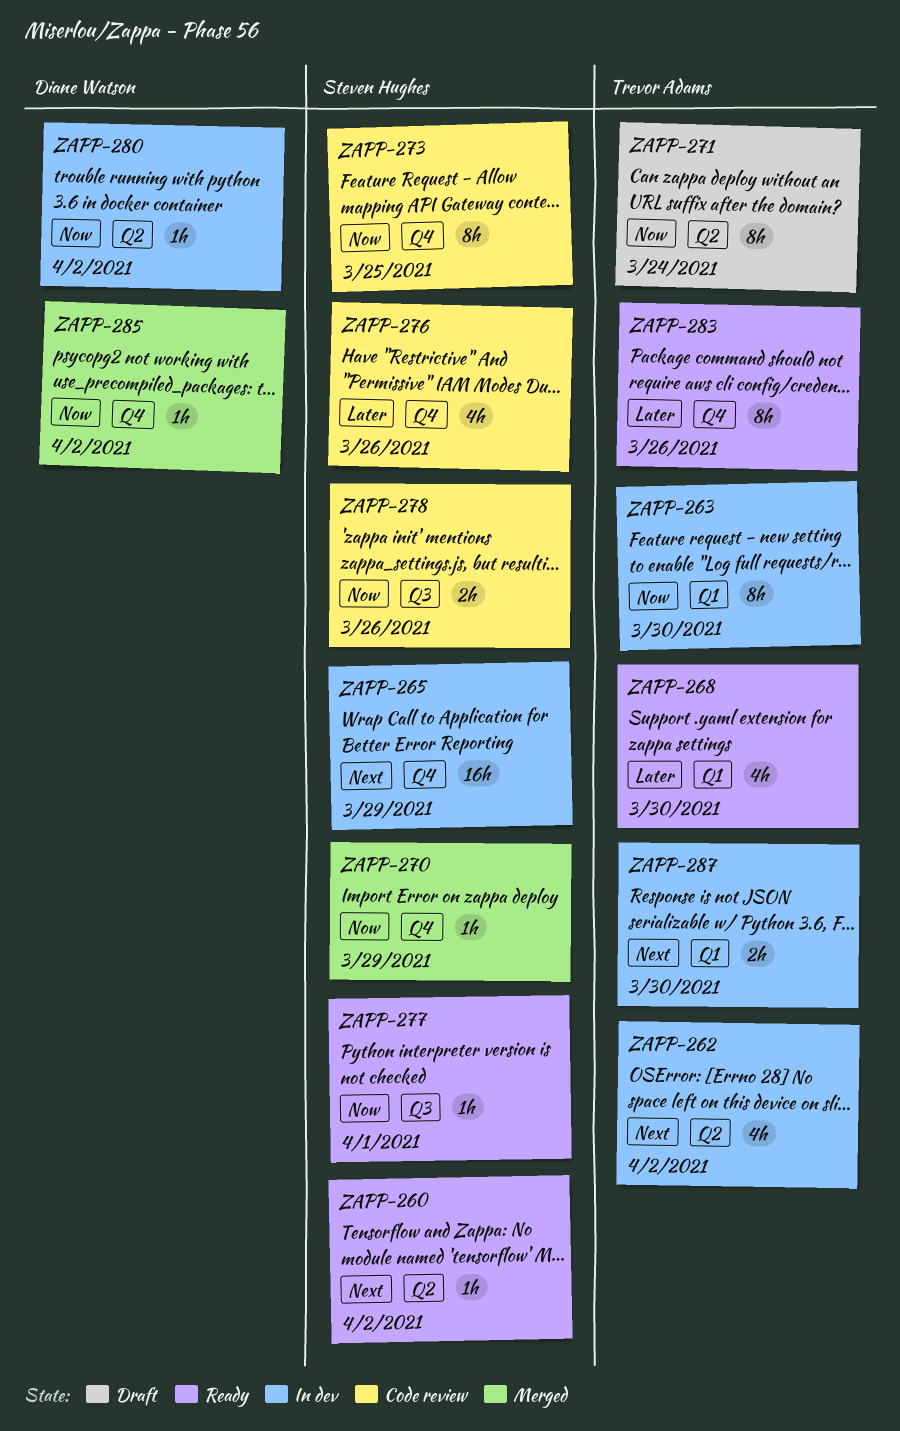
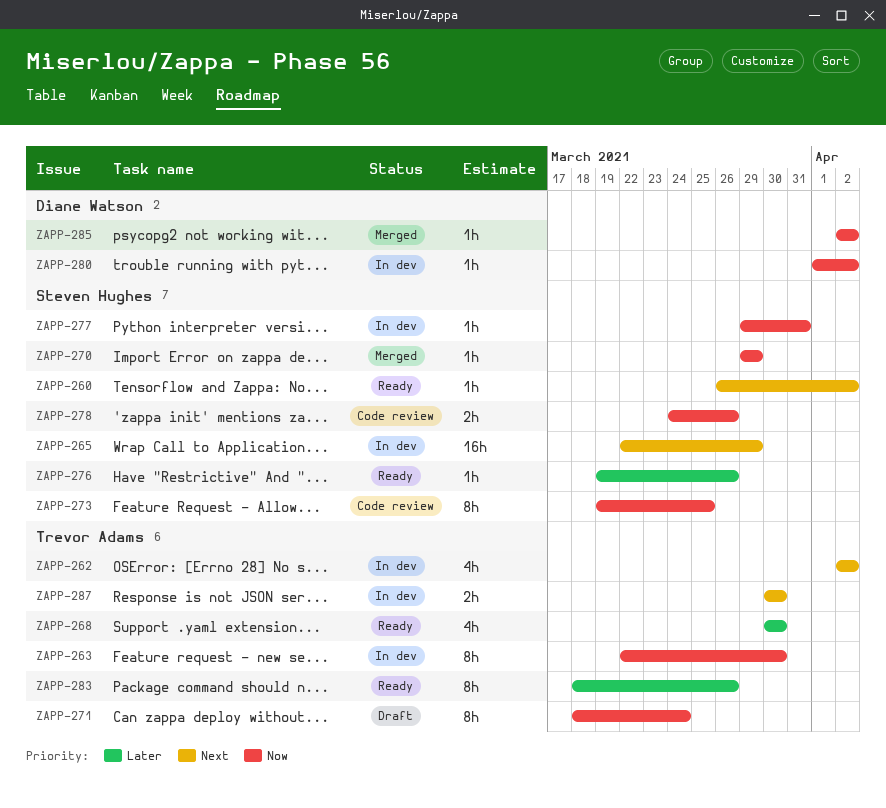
ZAPP-276, status: Code review -> Ready
ZAPP-276, estimate: 4h -> 1h
ZAPP-277, status: Ready -> In dev
ZAPP-277, due: Apr 1 -> Mar 31

